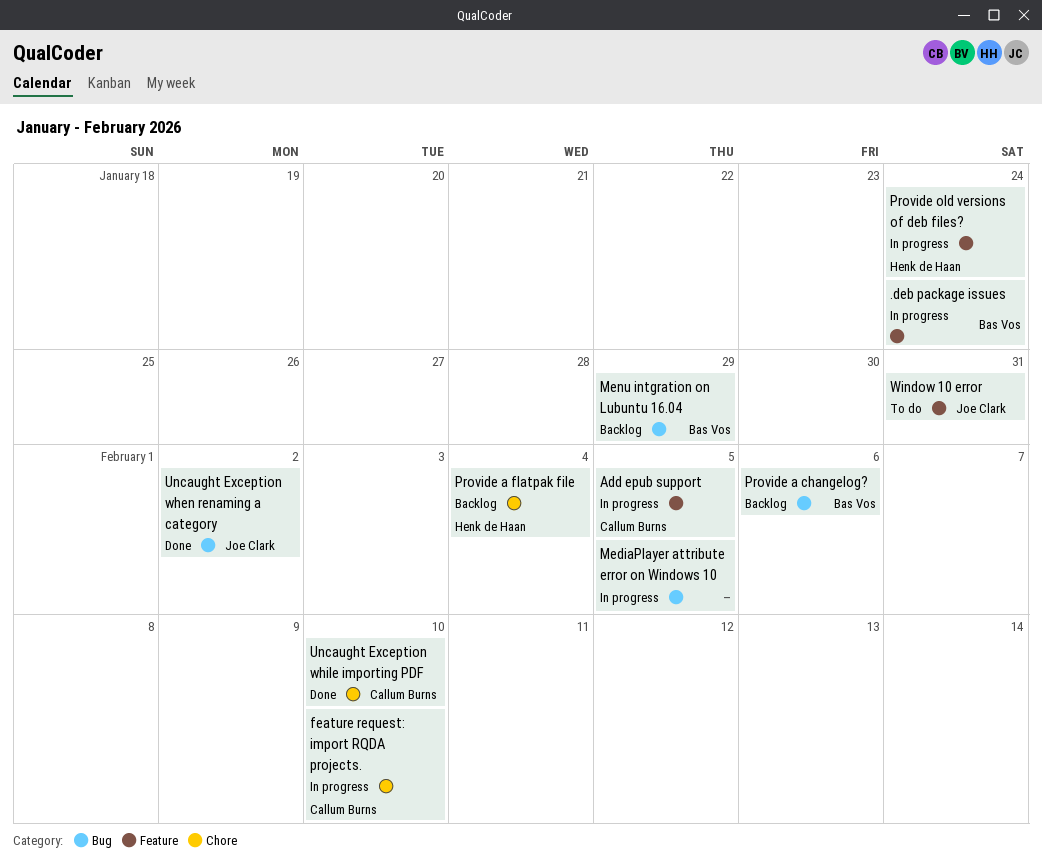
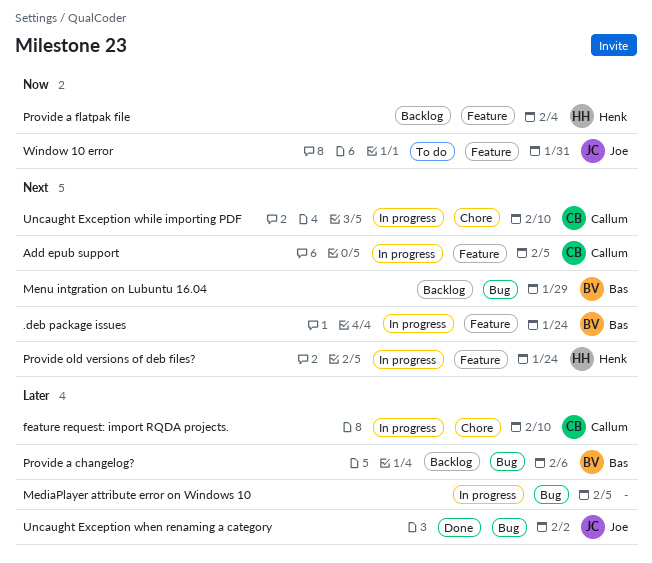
Provide a flatpak file, label: Chore -> Feature
Uncaught Exception while importing PDF, status: Done -> In progress

